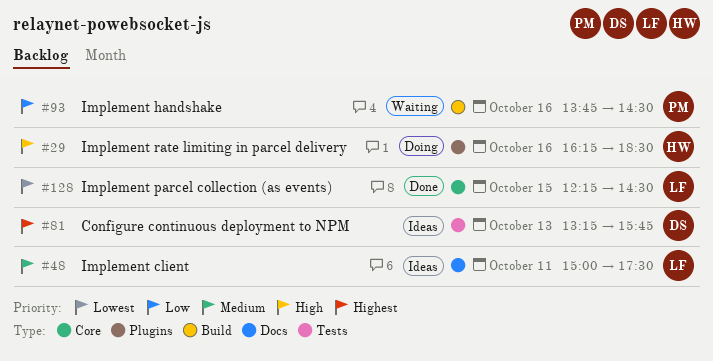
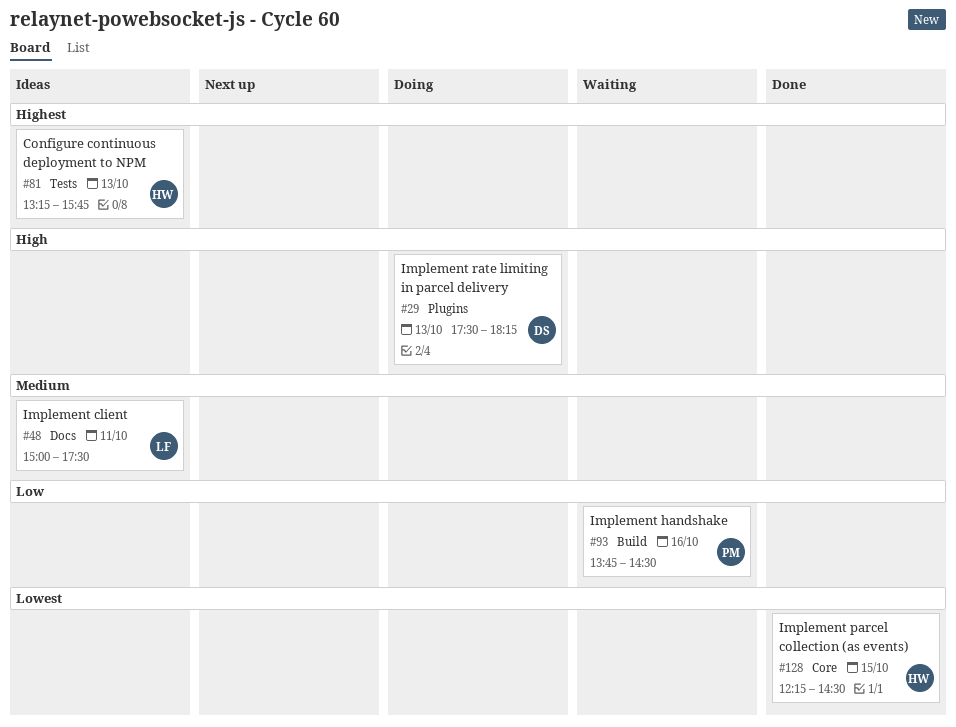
#29, owner: HW -> DS
#29, day: Oct 16 -> Oct 13
#29, begins: 16:15 -> 17:30
#29, ends: 18:30 -> 18:15
#81, owner: DS -> HW
#128, owner: LF -> HW

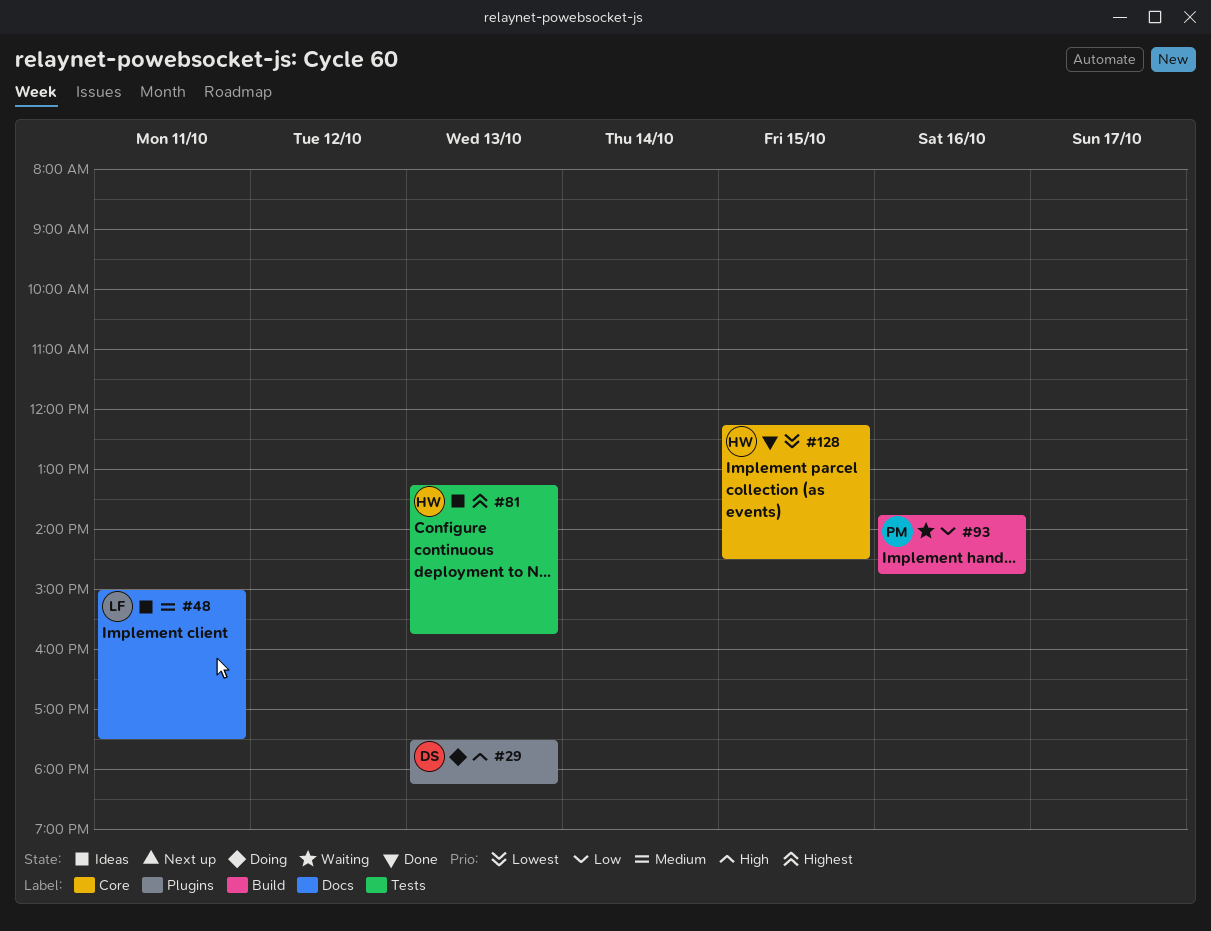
#93, ends: 14:30 -> 14:45

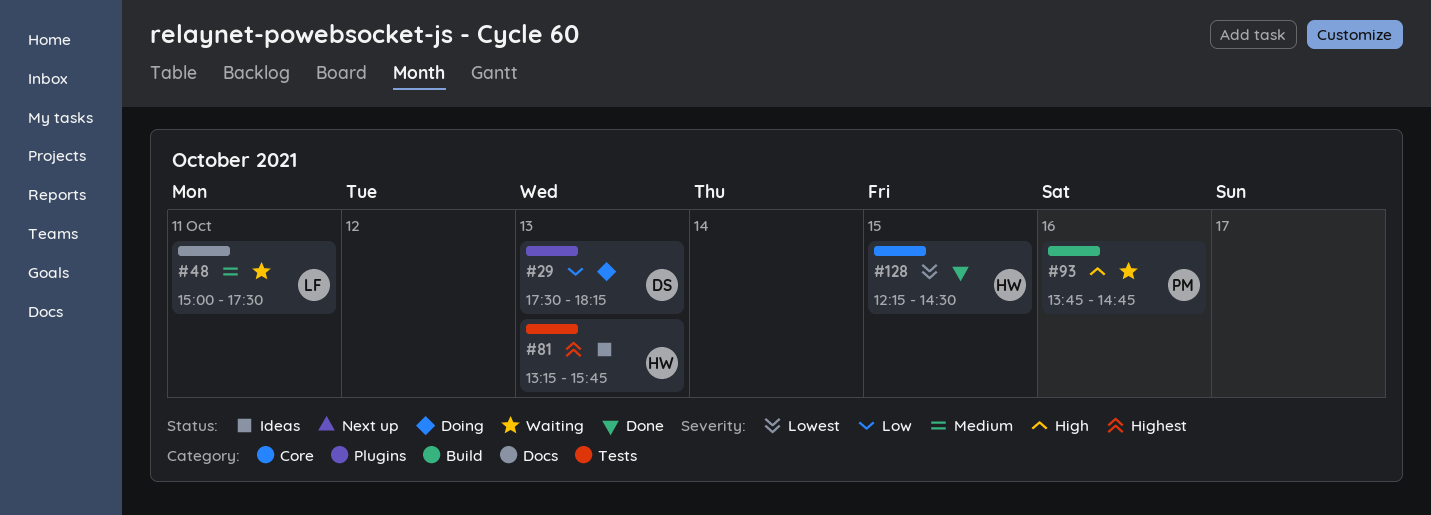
#29, priority: High -> Low
#48, status: Ideas -> Waiting
#93, priority: Low -> High

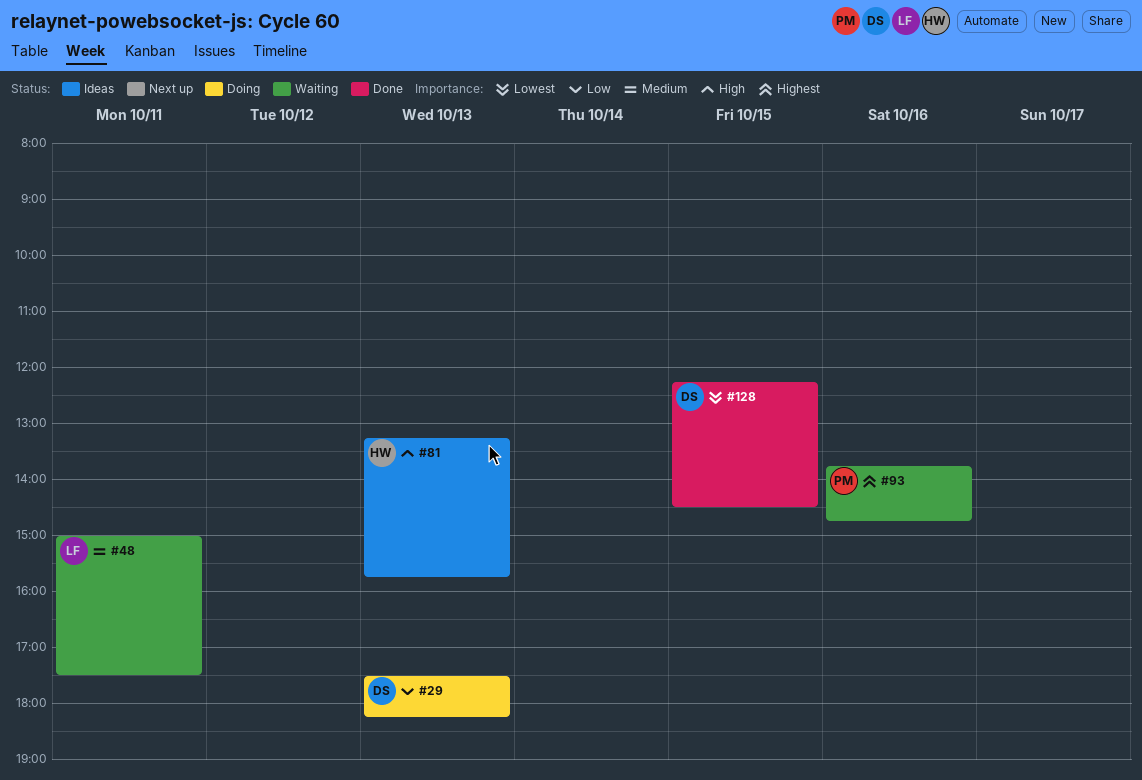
#81, priority: Highest -> High
#93, priority: High -> Highest
#128, owner: HW -> DS

